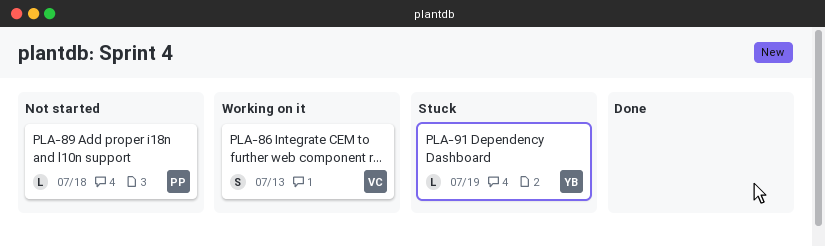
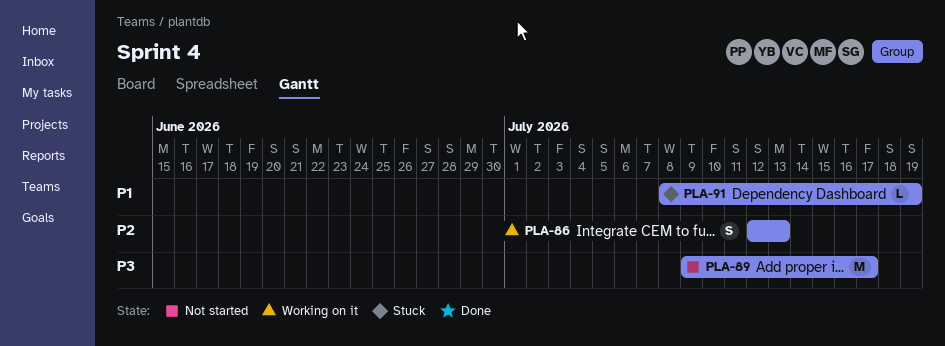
PLA-89, estimate: L -> M
PLA-89, due: Jul 18 -> Jul 17

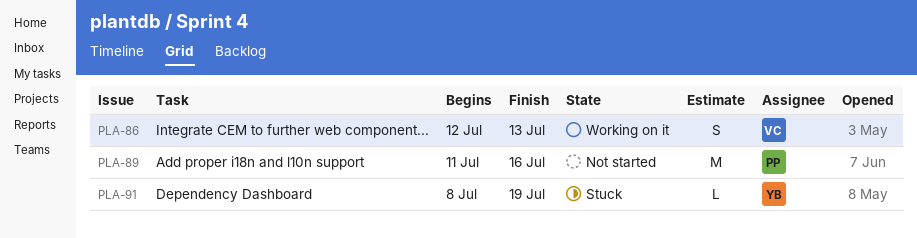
PLA-89, start: Jul 9 -> Jul 11
PLA-89, due: Jul 17 -> Jul 16

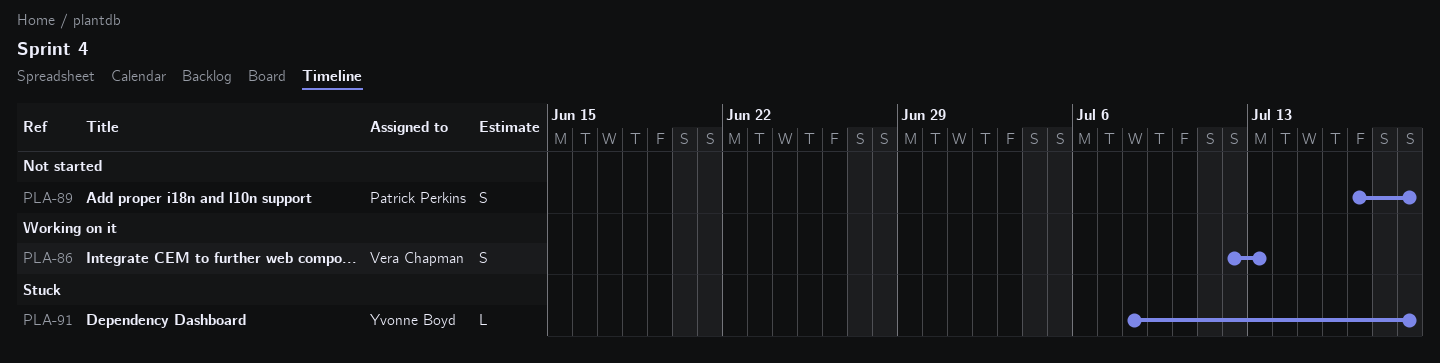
PLA-89, estimate: M -> S
PLA-89, start: Jul 11 -> Jul 17
PLA-89, due: Jul 16 -> Jul 19

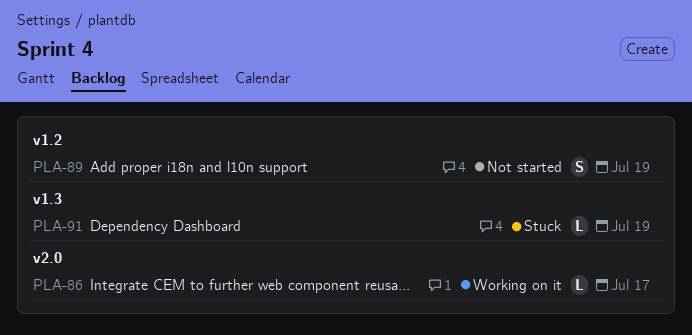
PLA-86, estimate: S -> L
PLA-86, due: Jul 13 -> Jul 17

